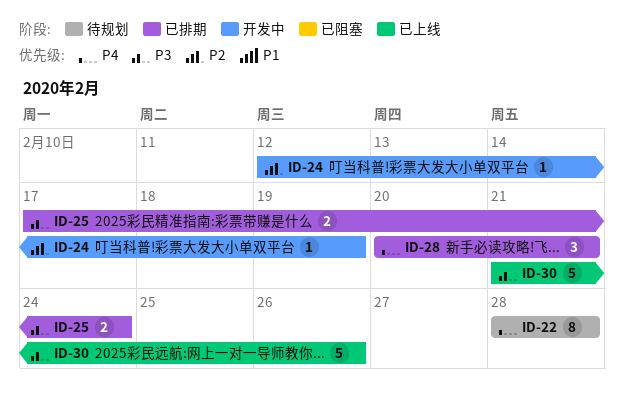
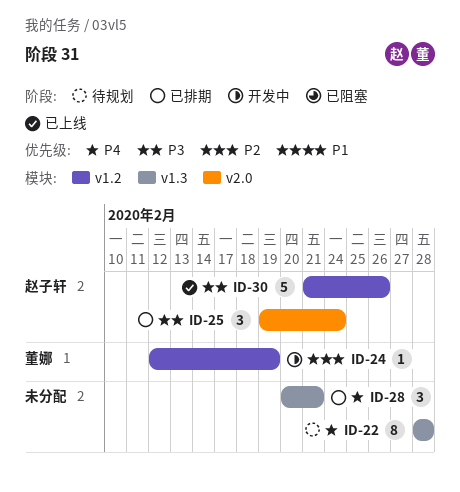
ID-25, estimate: 2 -> 3
ID-25, start: Feb 17 -> Feb 19

